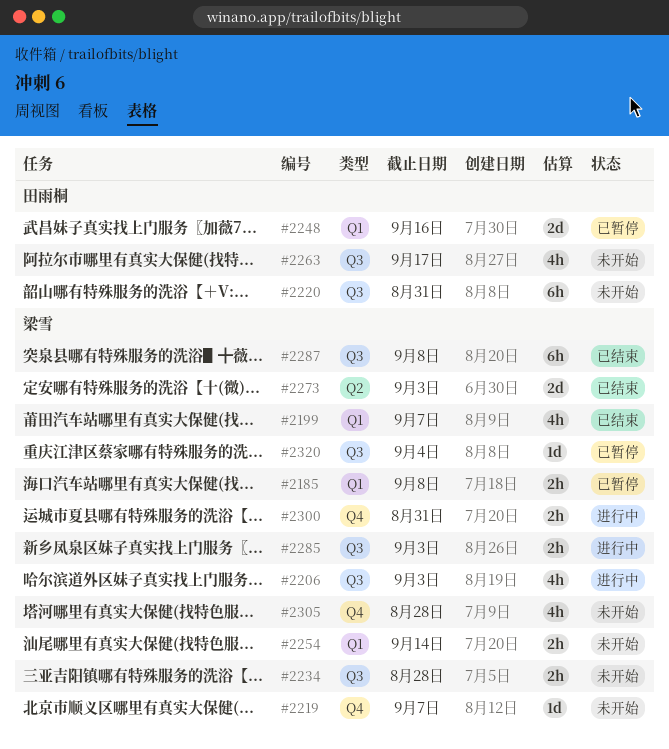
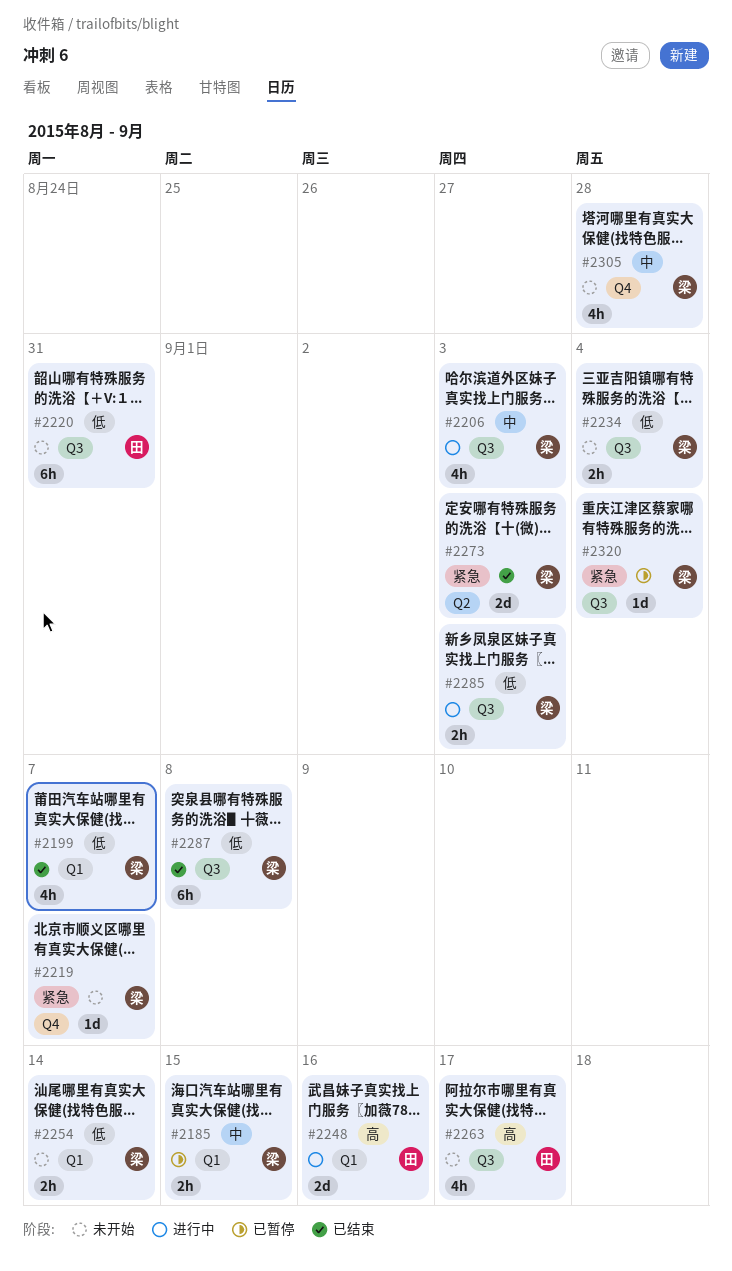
#2185, due: Sep 8 -> Sep 15
#2234, due: Aug 28 -> Sep 4
#2248, status: 已暂停 -> 进行中
#2300: present -> none

